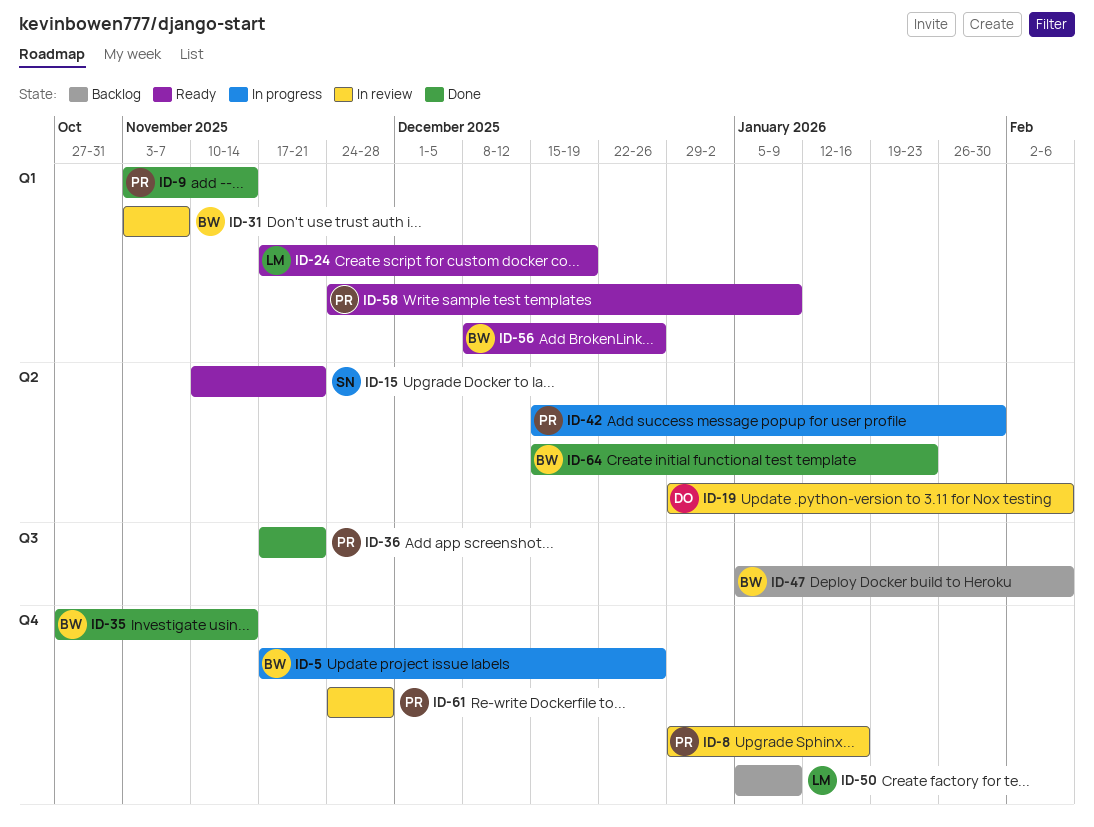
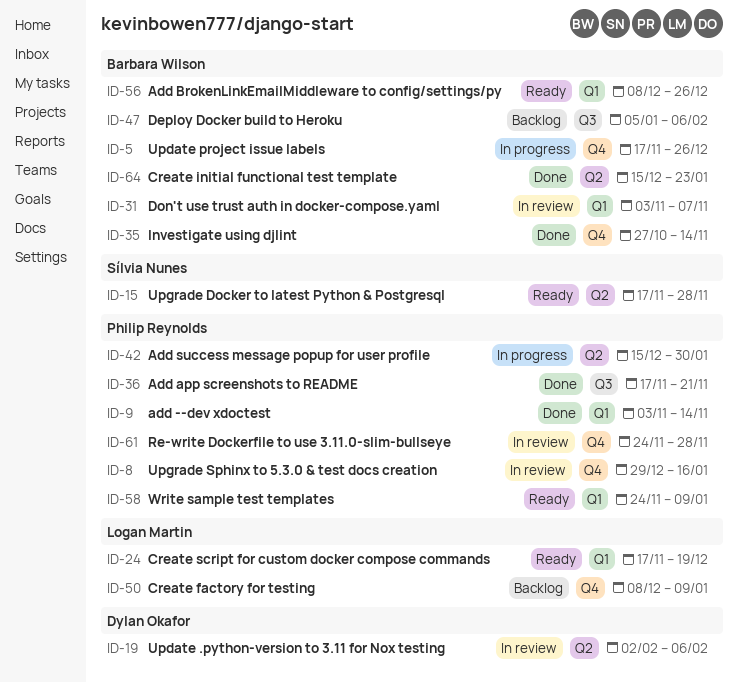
ID-15, start: Nov 10 -> Nov 17
ID-15, due: Nov 21 -> Nov 28
ID-19, start: Dec 29 -> Feb 2
ID-50, start: Jan 5 -> Dec 8

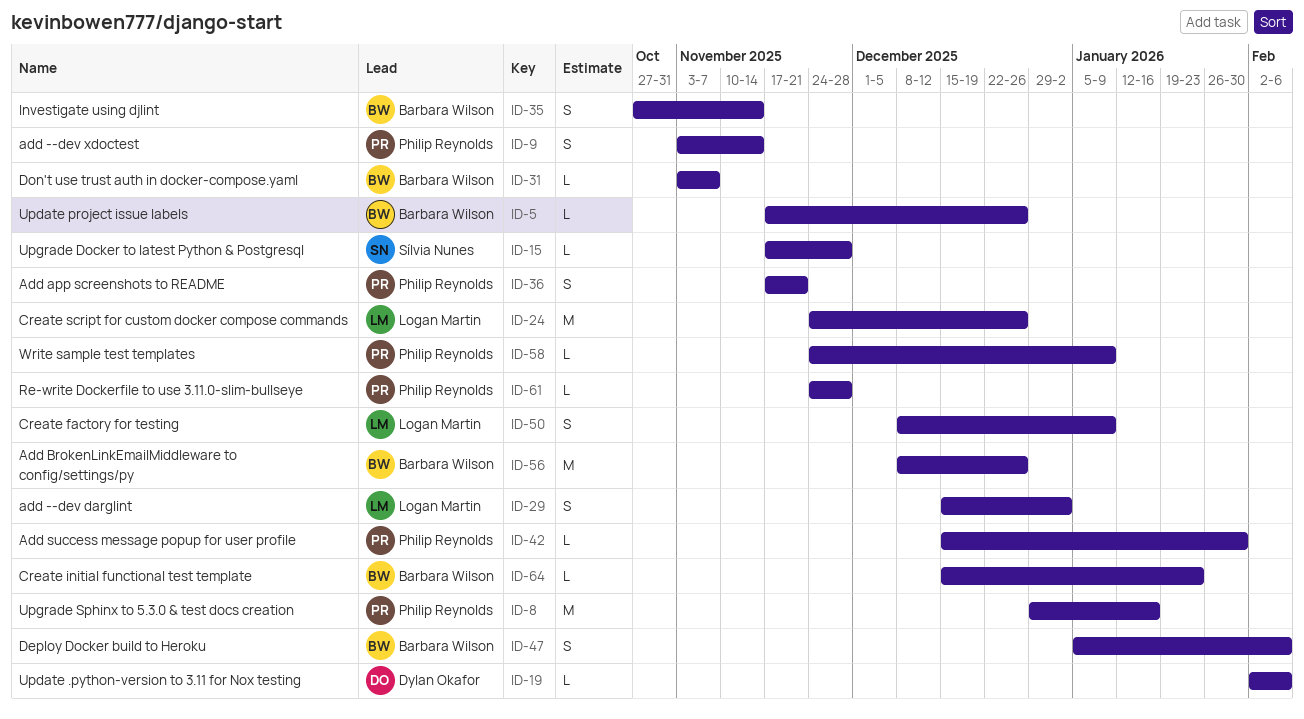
ID-24, start: Nov 17 -> Nov 24
ID-24, due: Dec 19 -> Dec 26
ID-29: none -> present

